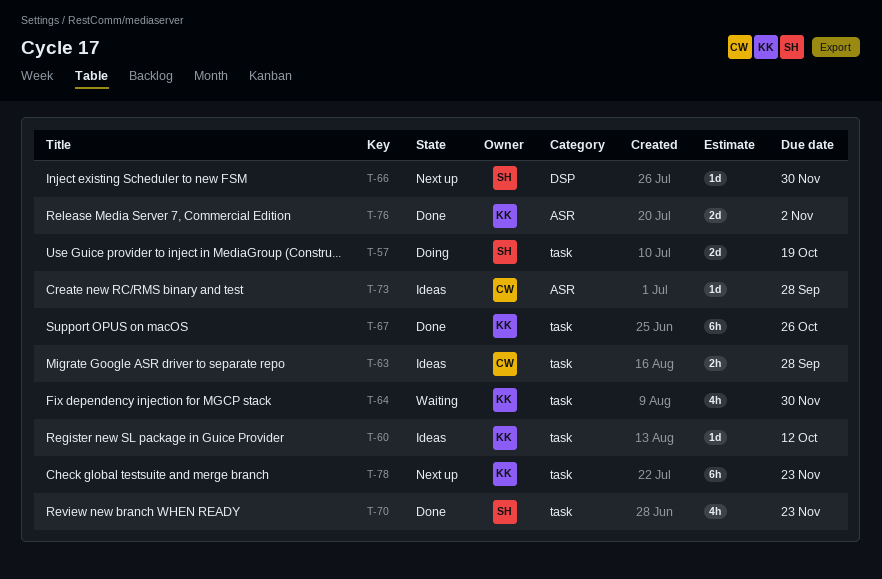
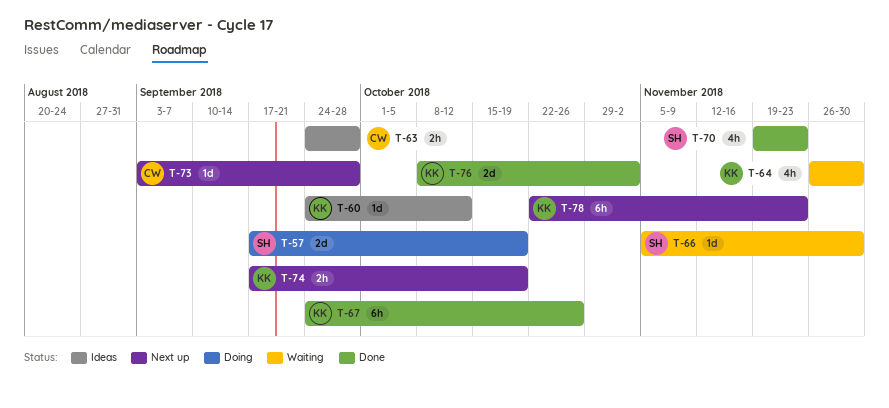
T-66, status: Next up -> Waiting
T-73, status: Ideas -> Next up
T-74: none -> present

